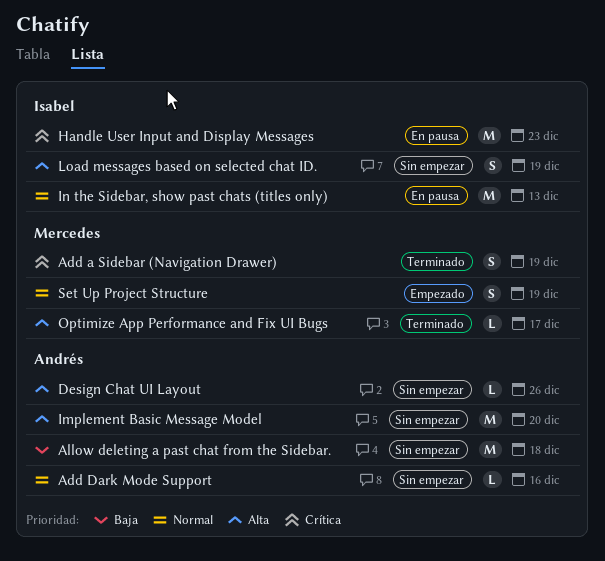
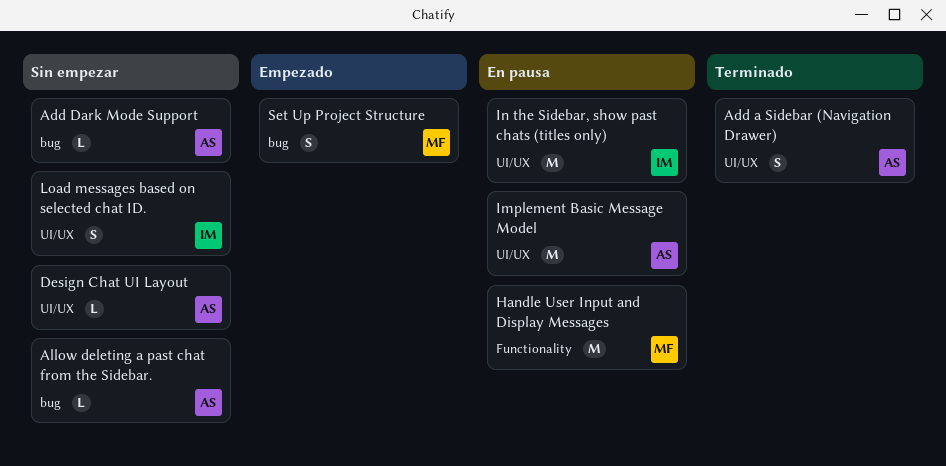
Add a Sidebar (Navigation Drawer), owner: Mercedes -> Andrés
Allow deleting a past chat from the Sidebar., estimate: M -> L
Handle User Input and Display Messages, owner: Isabel -> Mercedes
Implement Basic Message Model, status: Sin empezar -> En pausa
Optimize App Performance and Fix UI Bugs: present -> none

